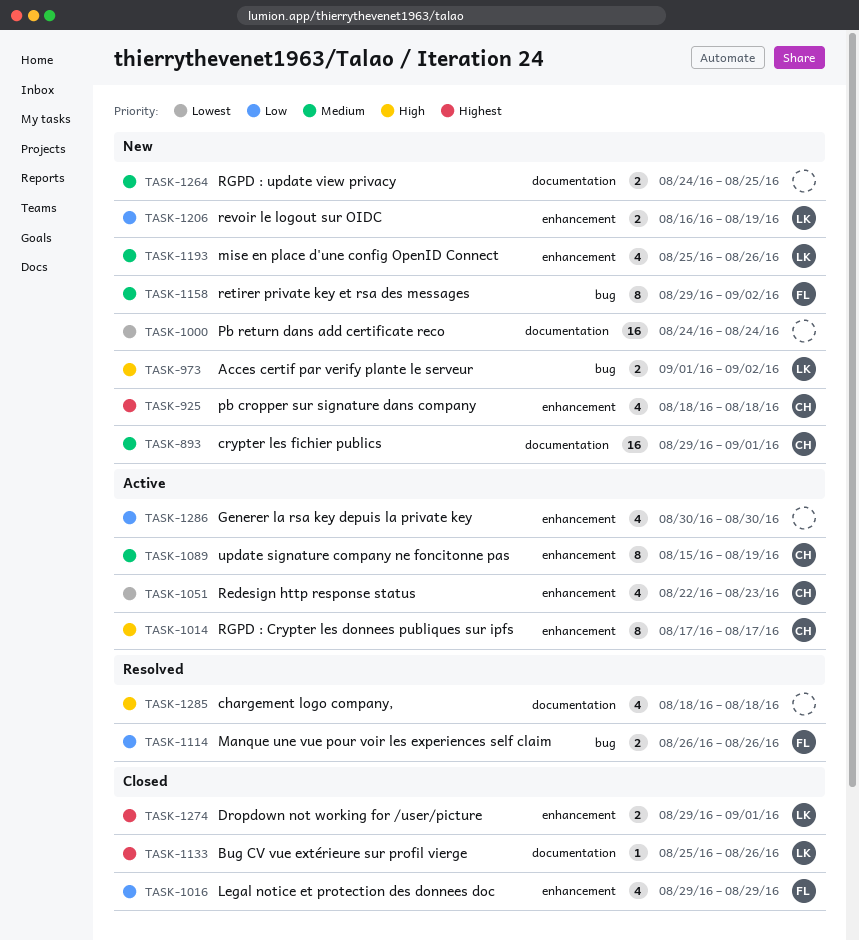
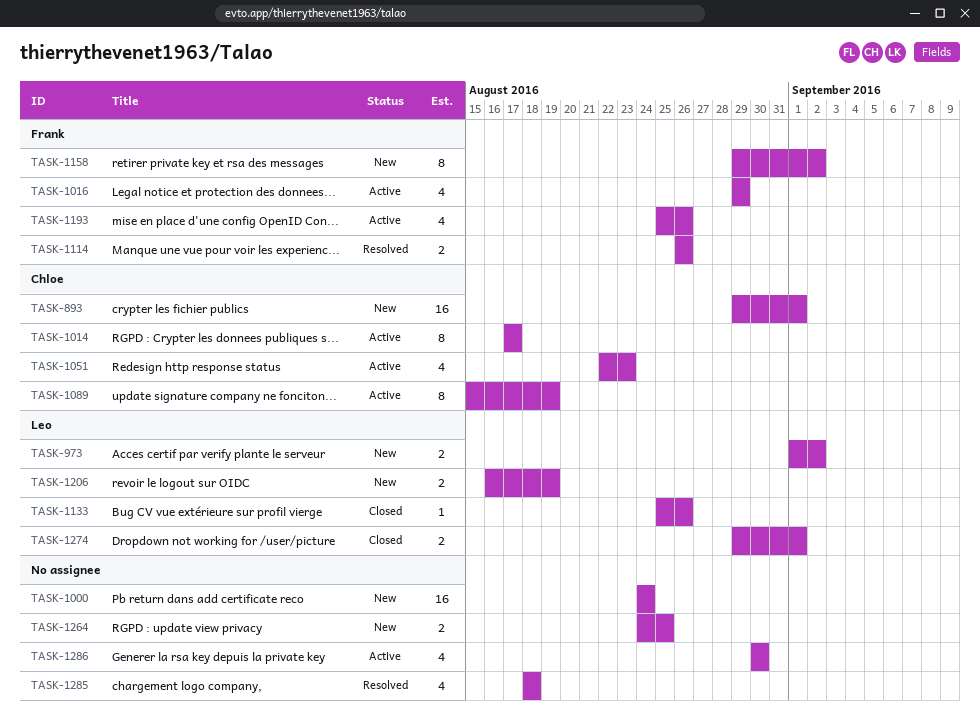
TASK-925: present -> none
TASK-1016, status: Closed -> Active
TASK-1193, status: New -> Active
TASK-1193, owner: Leo -> Frank

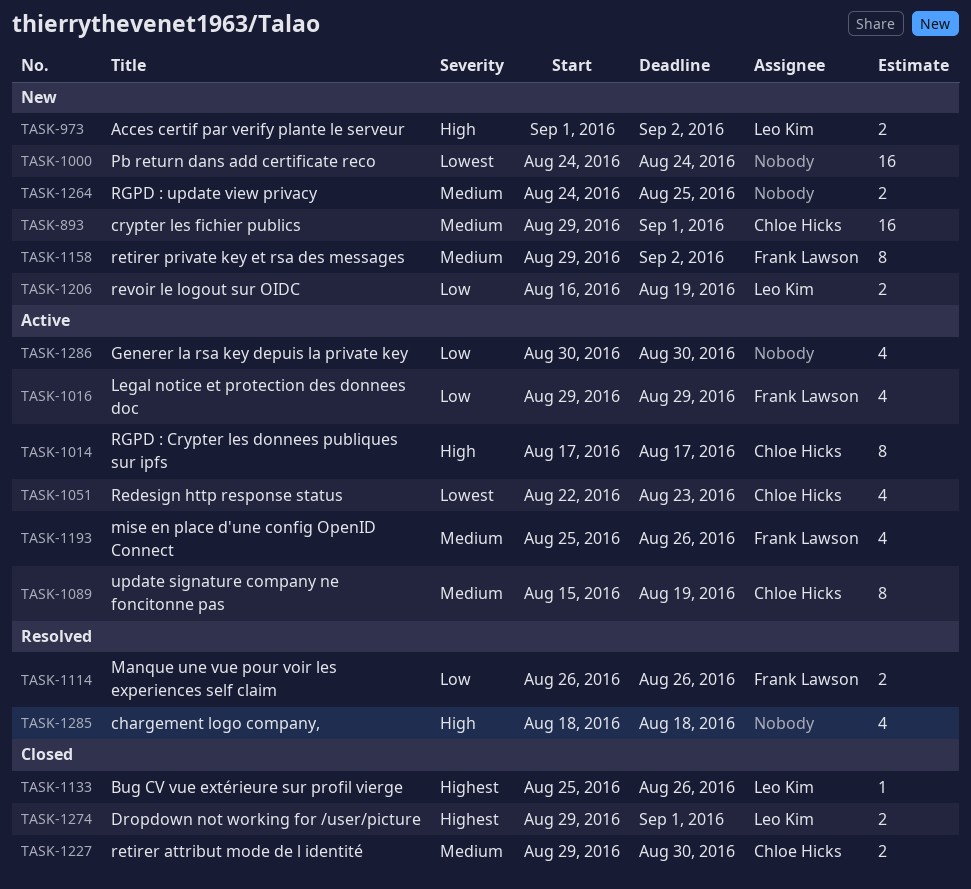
TASK-1227: none -> present

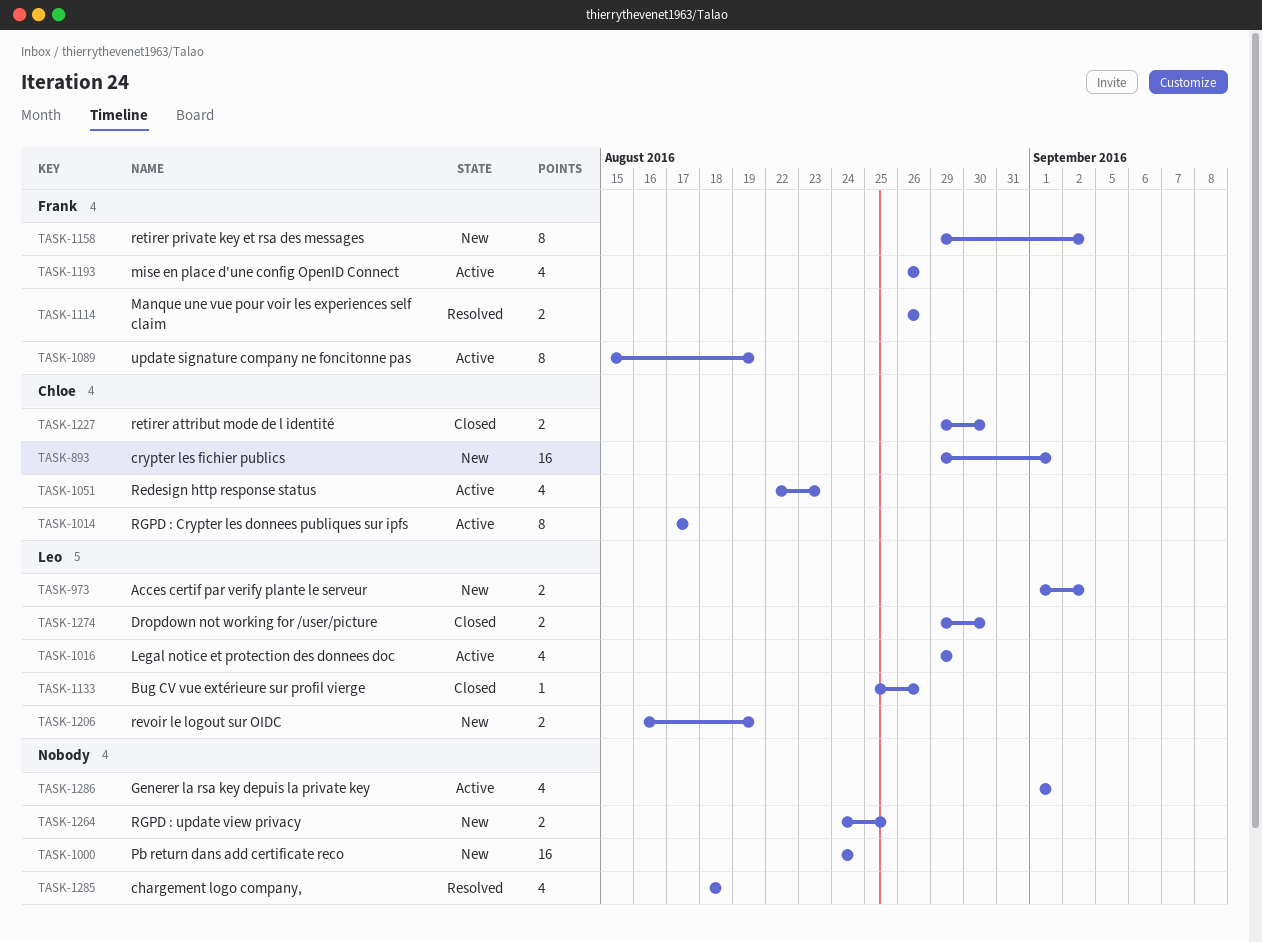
TASK-1016, owner: Frank Lawson -> Leo Kim
TASK-1089, owner: Chloe Hicks -> Frank Lawson
TASK-1193, start: Aug 25 -> Aug 26
TASK-1274, due: Sep 1 -> Aug 30
TASK-1286, start: Aug 30 -> Sep 1
TASK-1286, due: Aug 30 -> Sep 1

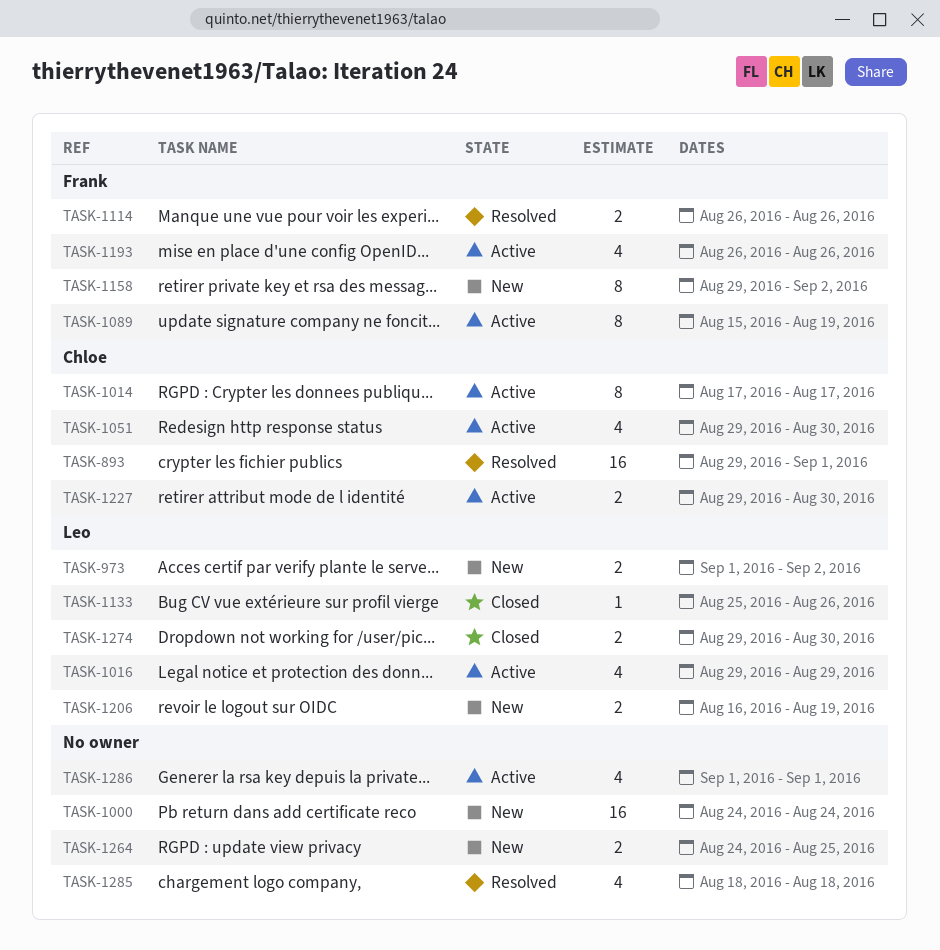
TASK-893, status: New -> Resolved
TASK-1051, start: Aug 22 -> Aug 29
TASK-1051, due: Aug 23 -> Aug 30
TASK-1227, status: Closed -> Active

